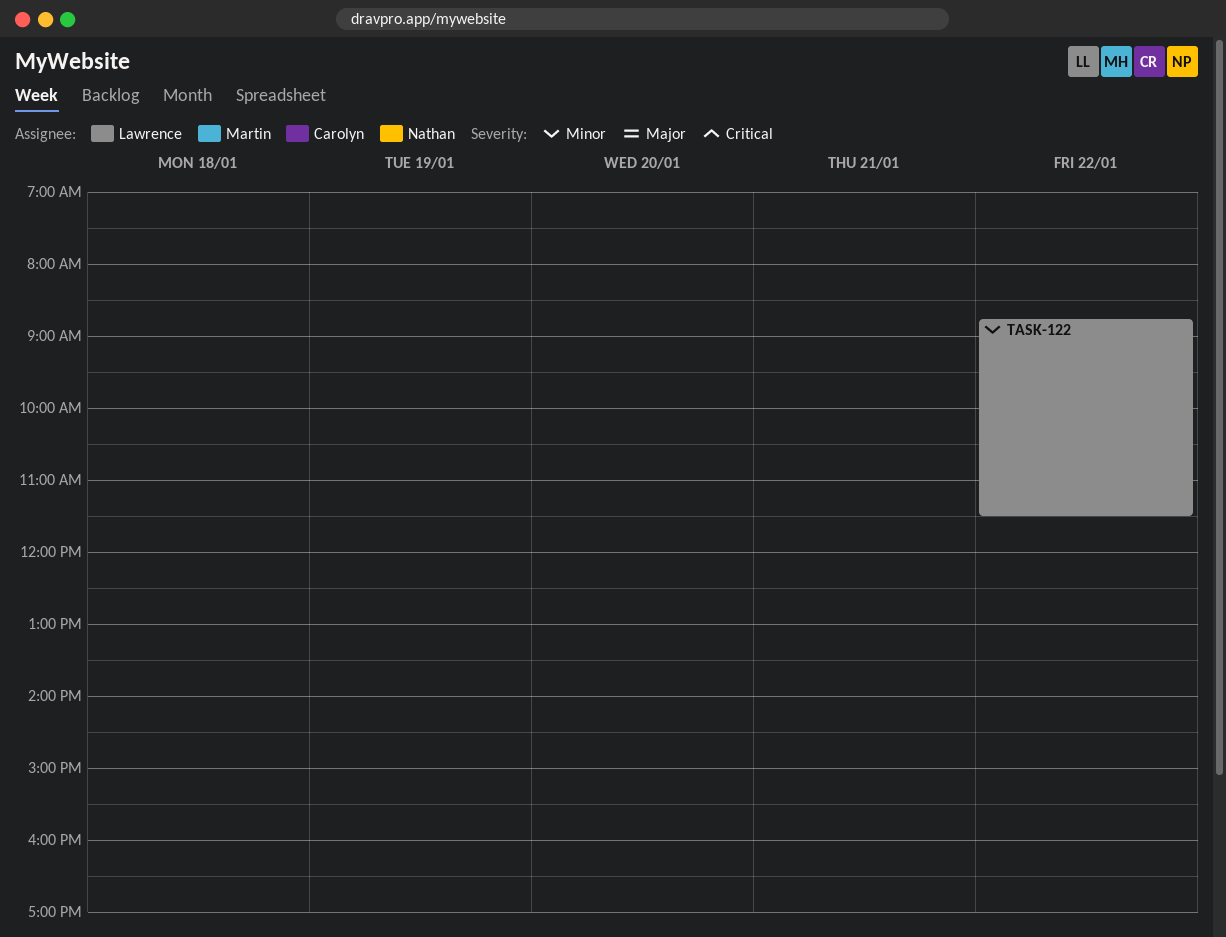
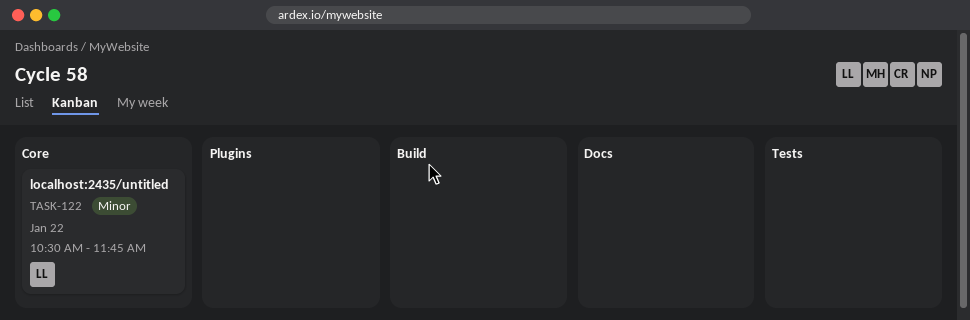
TASK-122, begins: 08:45 -> 10:30
TASK-122, ends: 11:30 -> 11:45

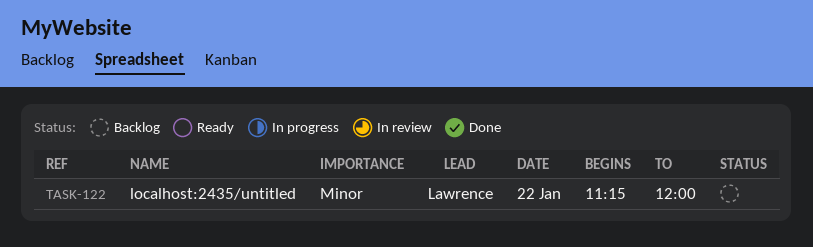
TASK-122, begins: 10:30 -> 11:15
TASK-122, ends: 11:45 -> 12:00

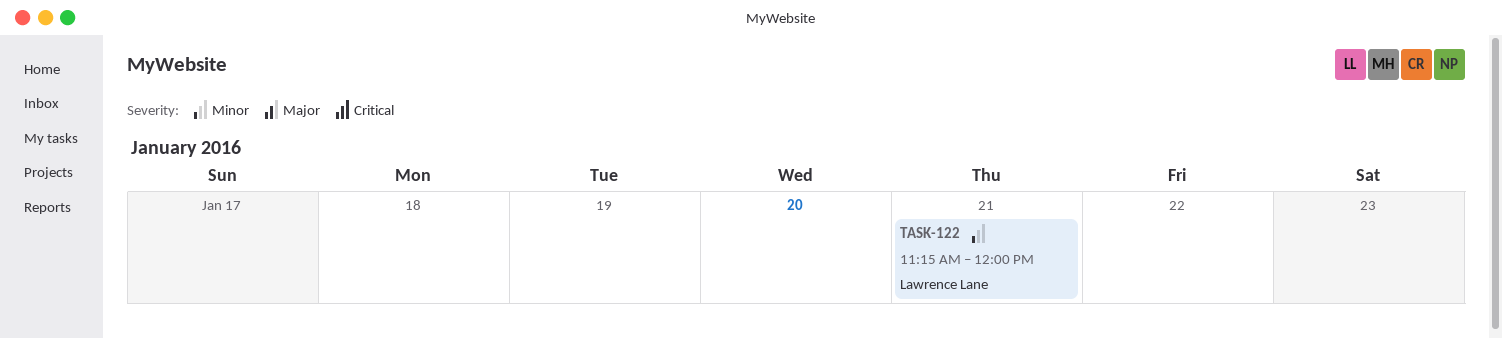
TASK-122, day: Jan 22 -> Jan 21

